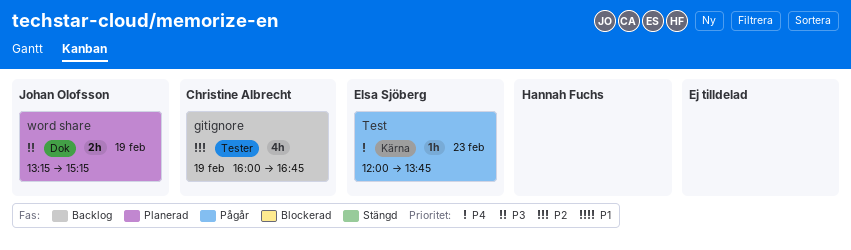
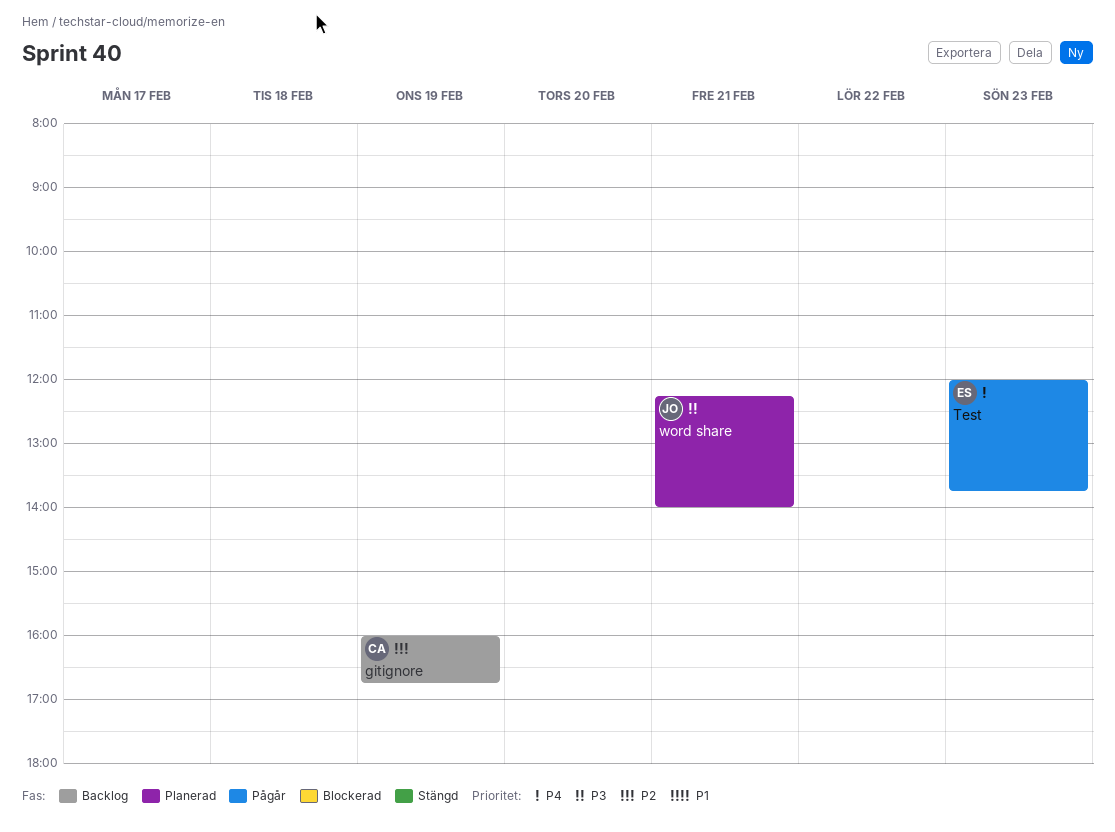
word share, day: Feb 19 -> Feb 21
word share, begins: 13:15 -> 12:15
word share, ends: 15:15 -> 14:00

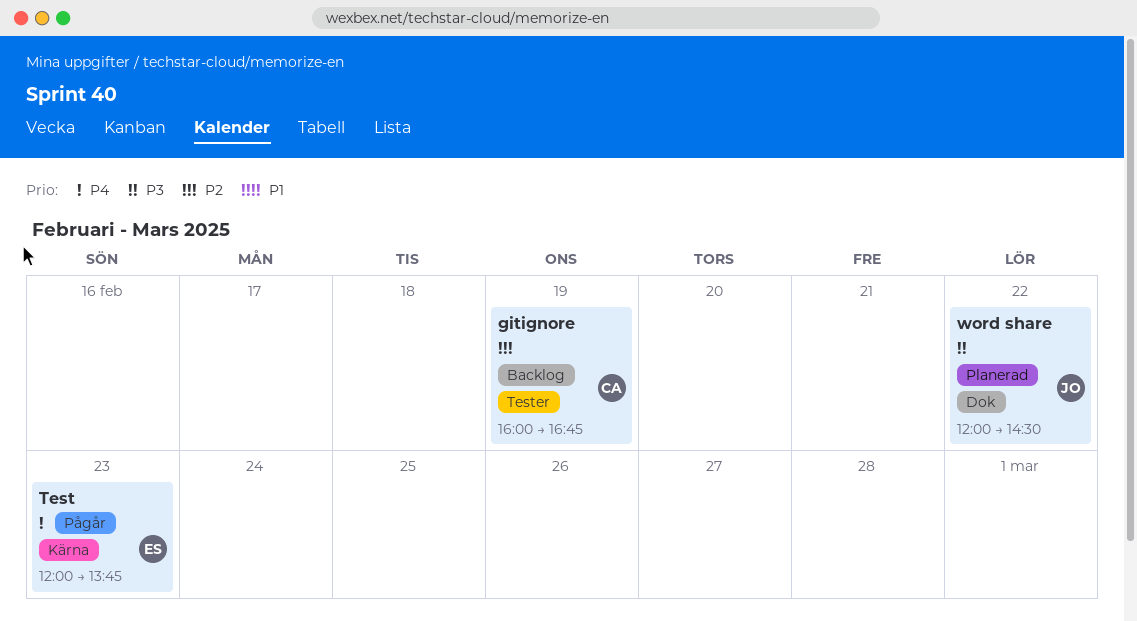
word share, day: Feb 21 -> Feb 22
word share, begins: 12:15 -> 12:00
word share, ends: 14:00 -> 14:30

